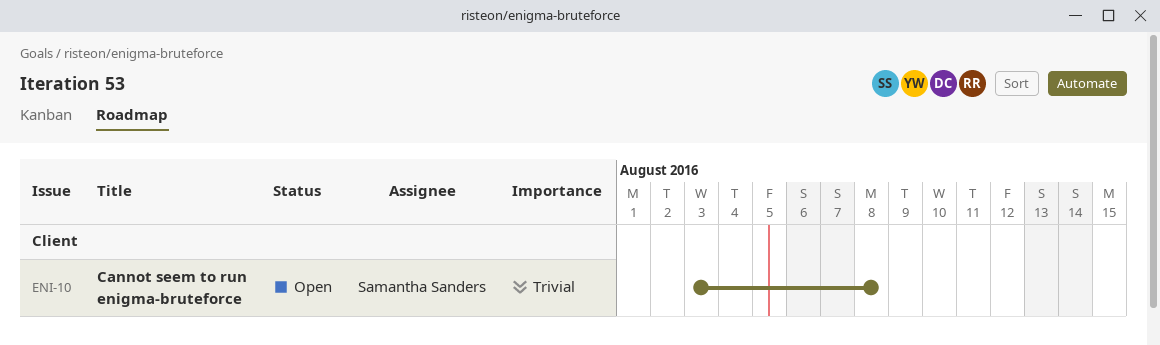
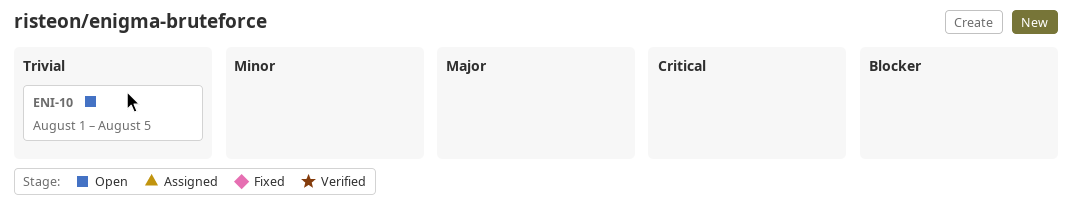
ENI-10, start: Aug 3 -> Aug 1
ENI-10, due: Aug 8 -> Aug 5

